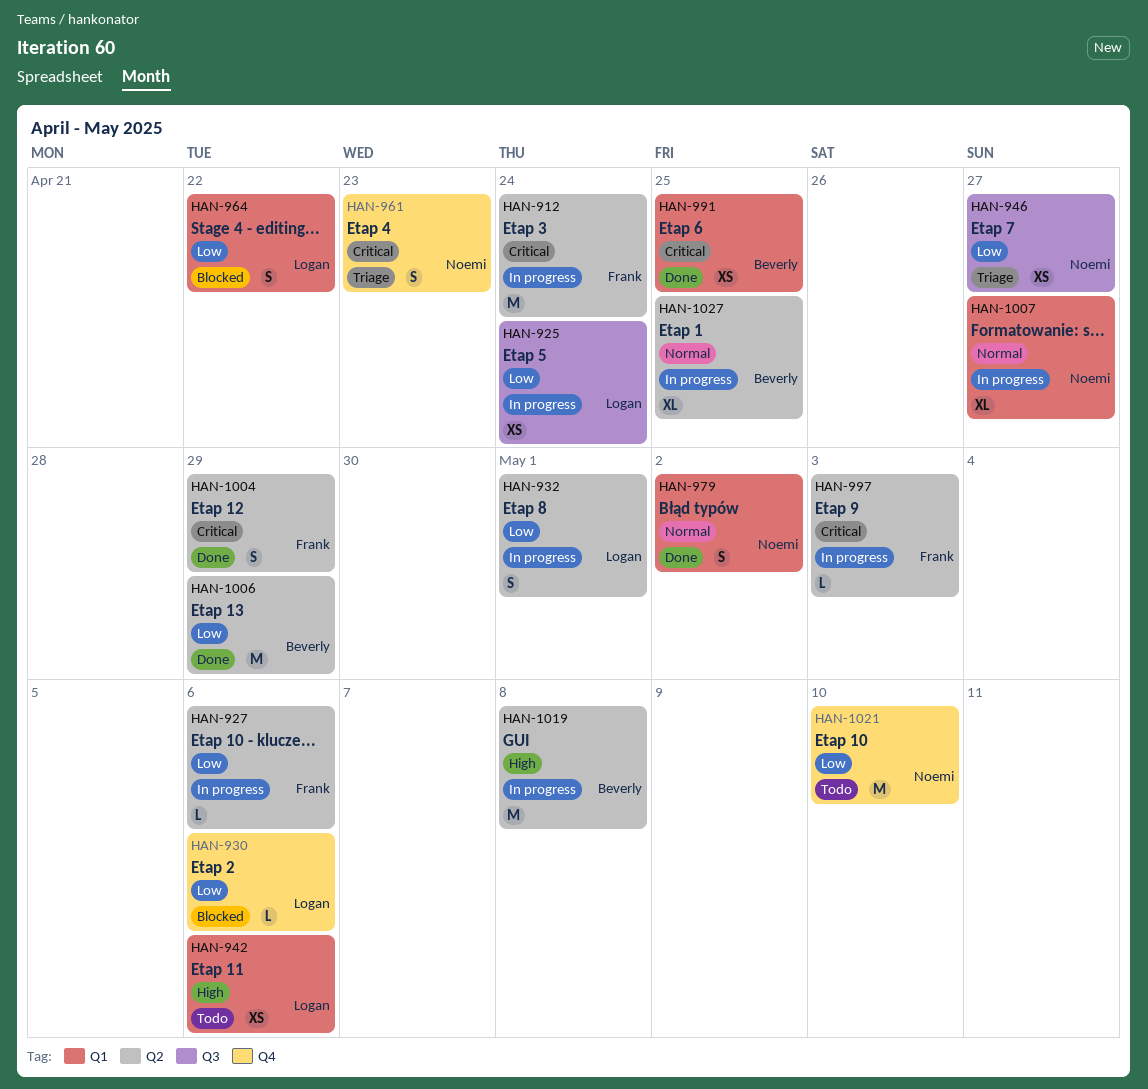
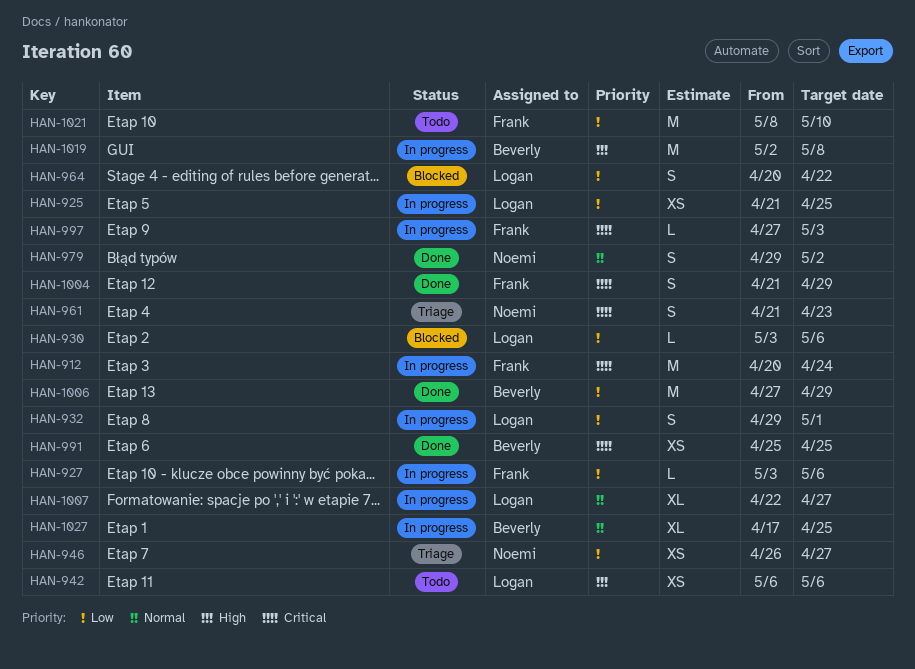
HAN-925, due: Apr 24 -> Apr 25
HAN-1007, owner: Noemi -> Logan
HAN-1021, owner: Noemi -> Frank

